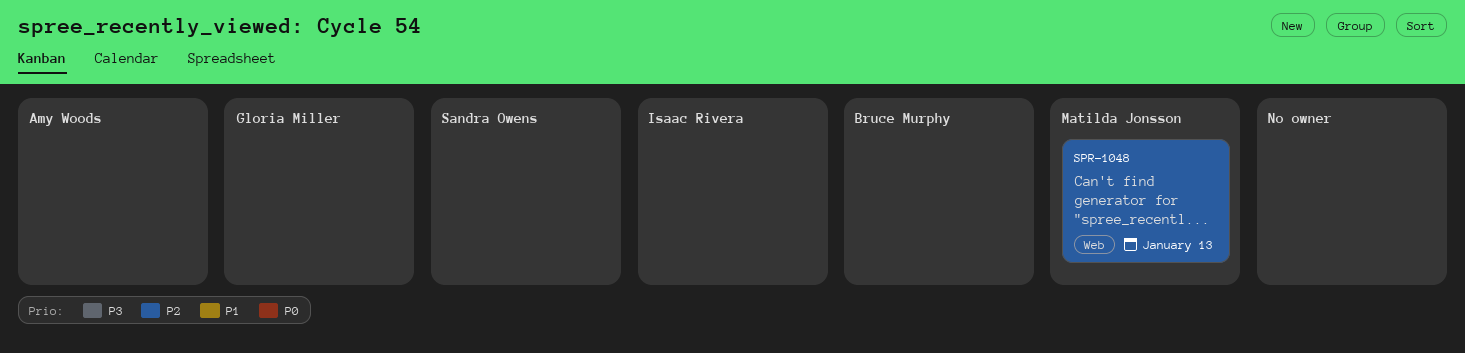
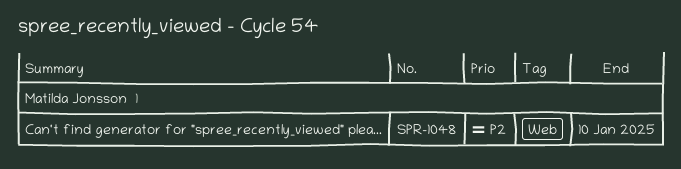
SPR-1048, due: Jan 13 -> Jan 10

